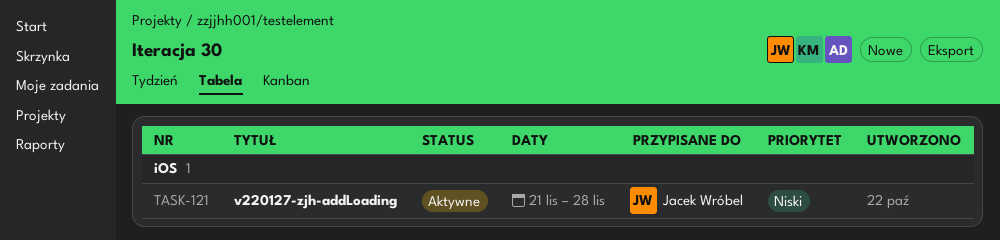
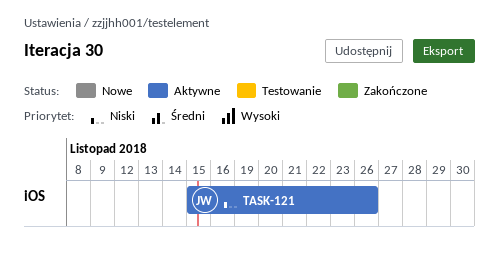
TASK-121, start: Nov 21 -> Nov 15
TASK-121, due: Nov 28 -> Nov 26

